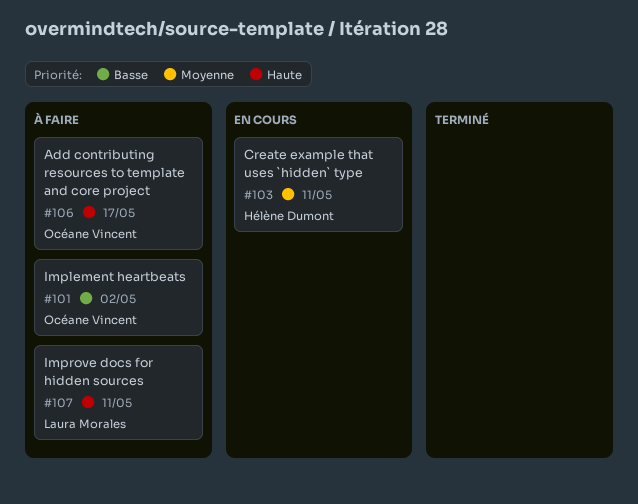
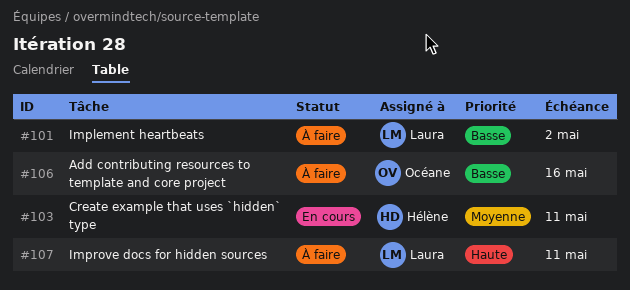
#101, owner: Océane Vincent -> Laura Morales
#106, priority: Haute -> Basse
#106, due: May 17 -> May 16

